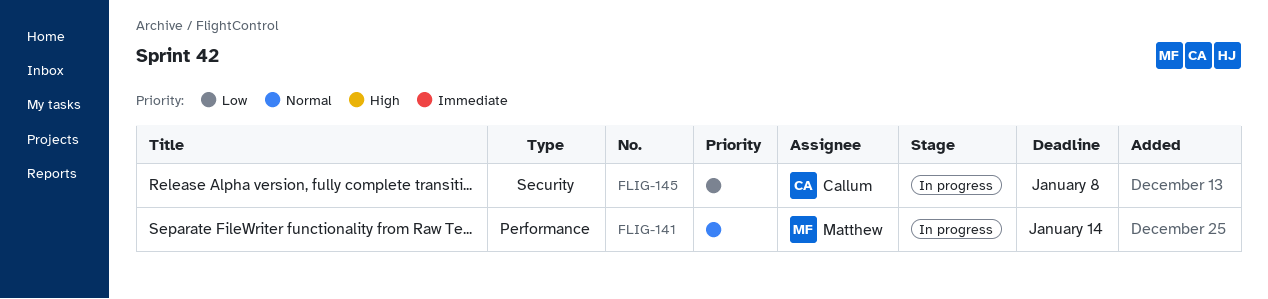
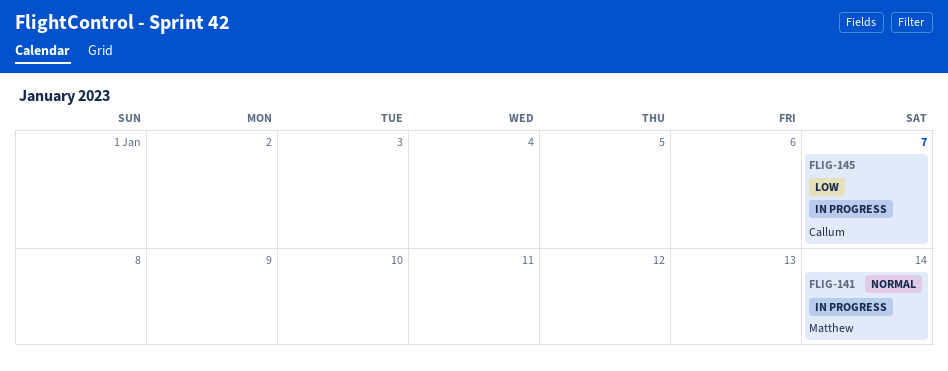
FLIG-145, due: Jan 8 -> Jan 7

